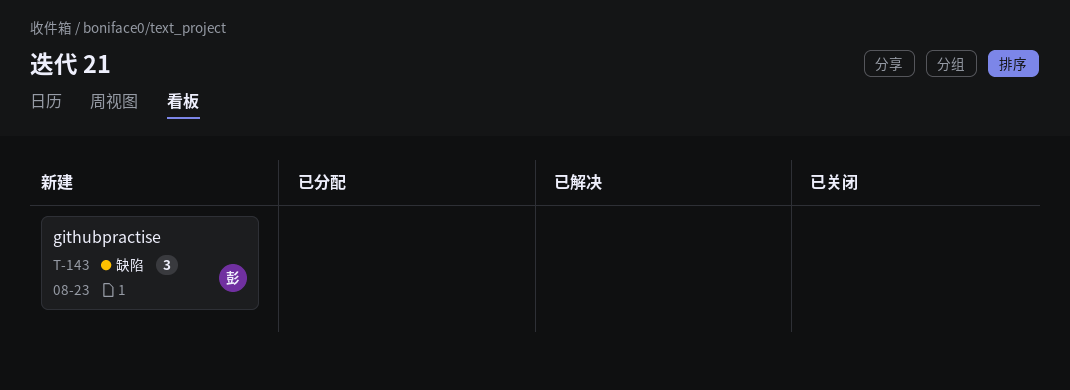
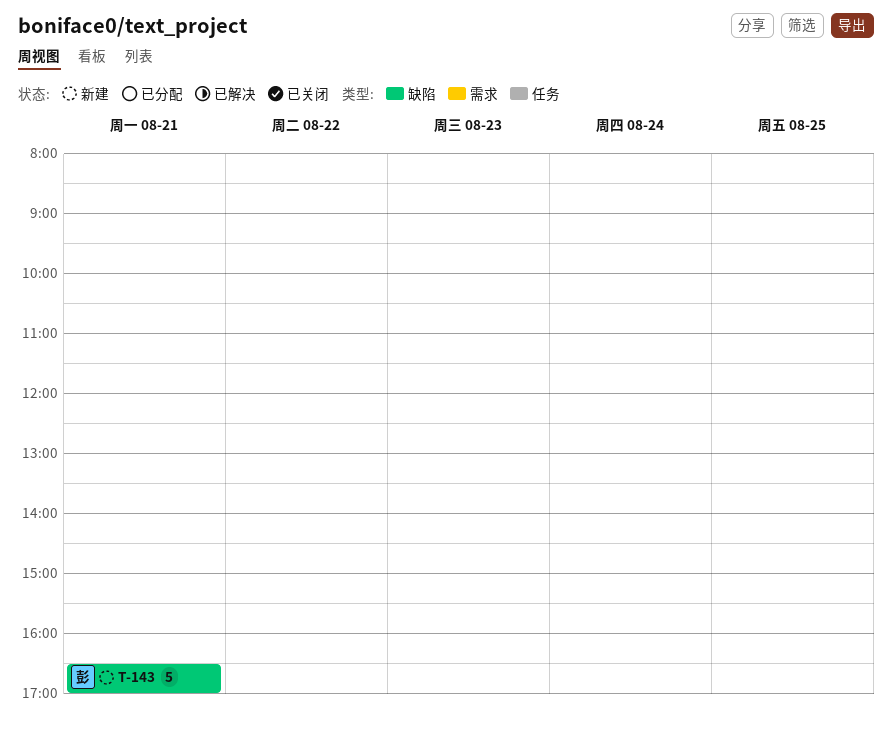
T-143, estimate: 3 -> 5
T-143, day: Aug 23 -> Aug 21

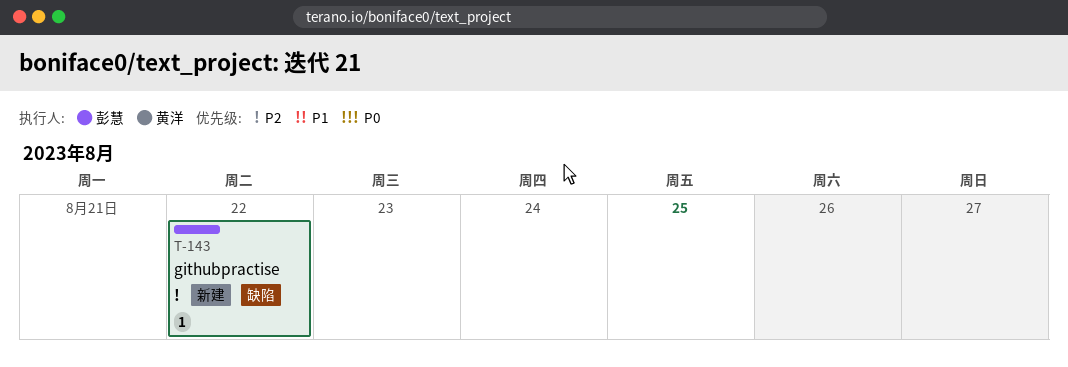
T-143, estimate: 5 -> 1
T-143, day: Aug 21 -> Aug 22

